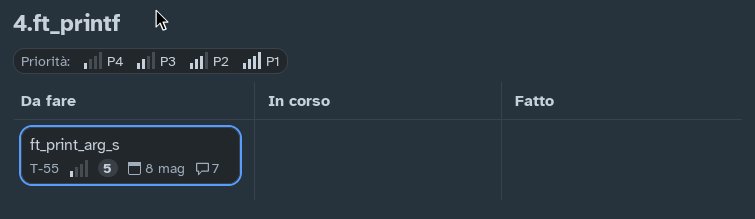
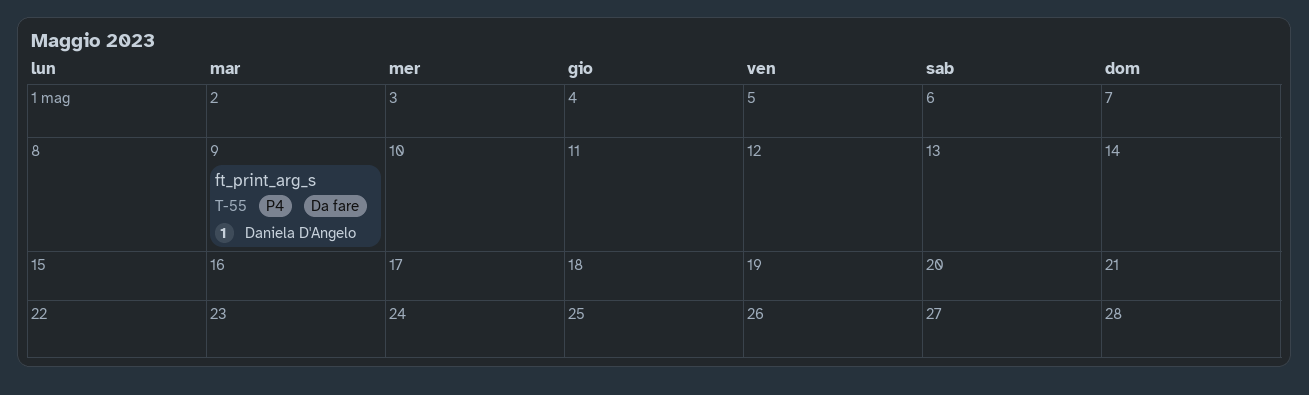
T-55, estimate: 5 -> 1
T-55, due: May 8 -> May 9

